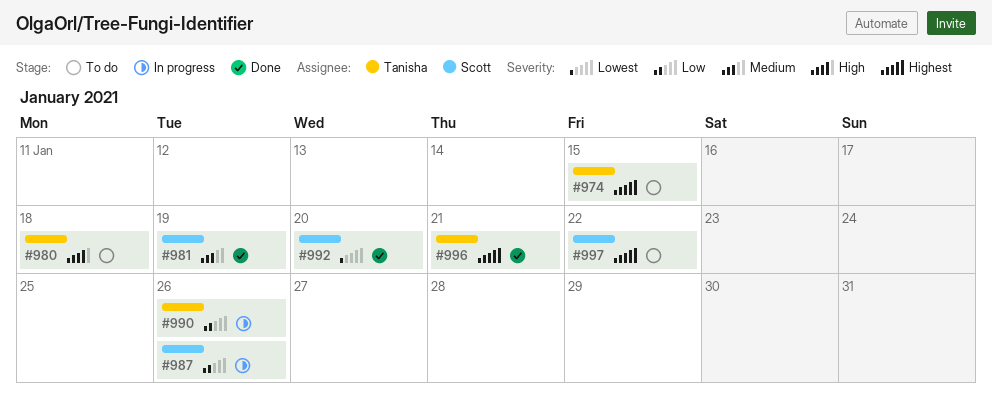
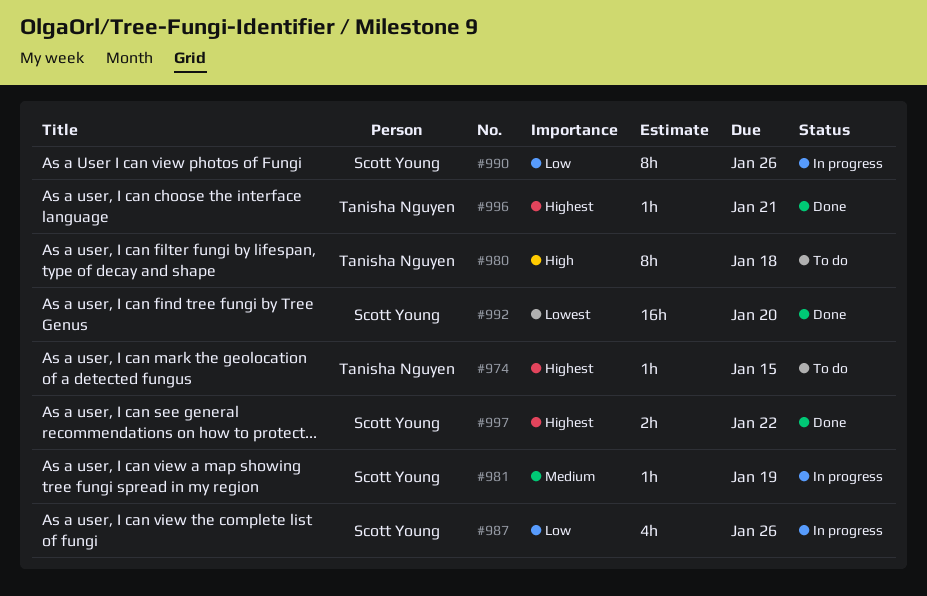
#981, status: Done -> In progress
#990, owner: Tanisha Nguyen -> Scott Young
#997, status: To do -> Done

